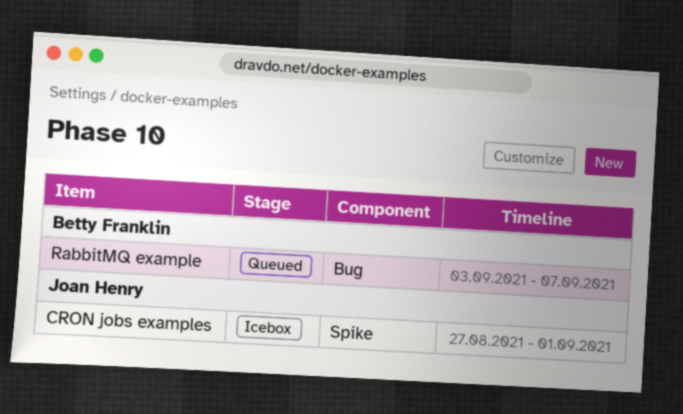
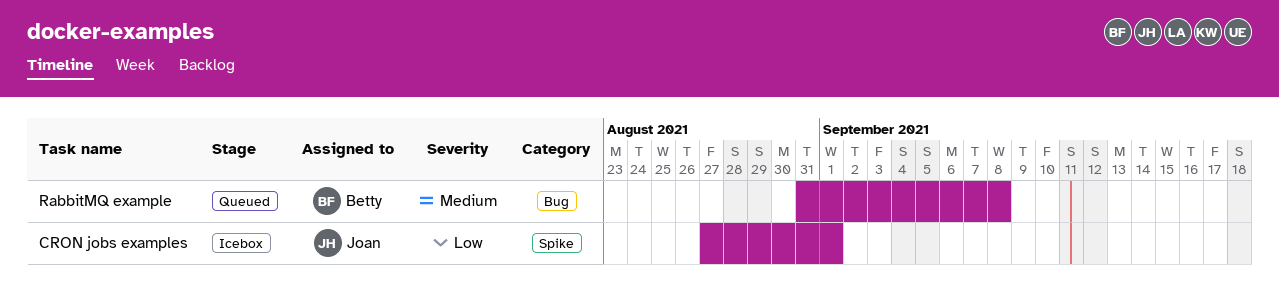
RabbitMQ example, start: Sep 3 -> Aug 31
RabbitMQ example, due: Sep 7 -> Sep 8

